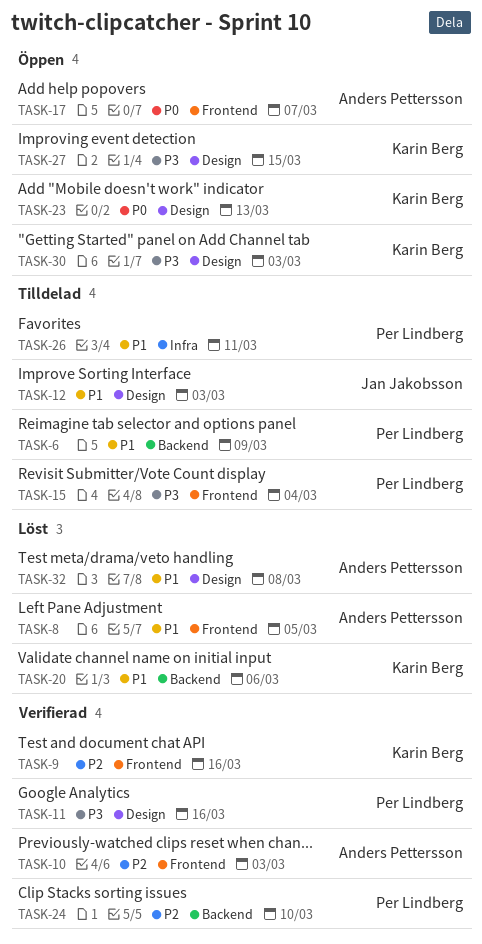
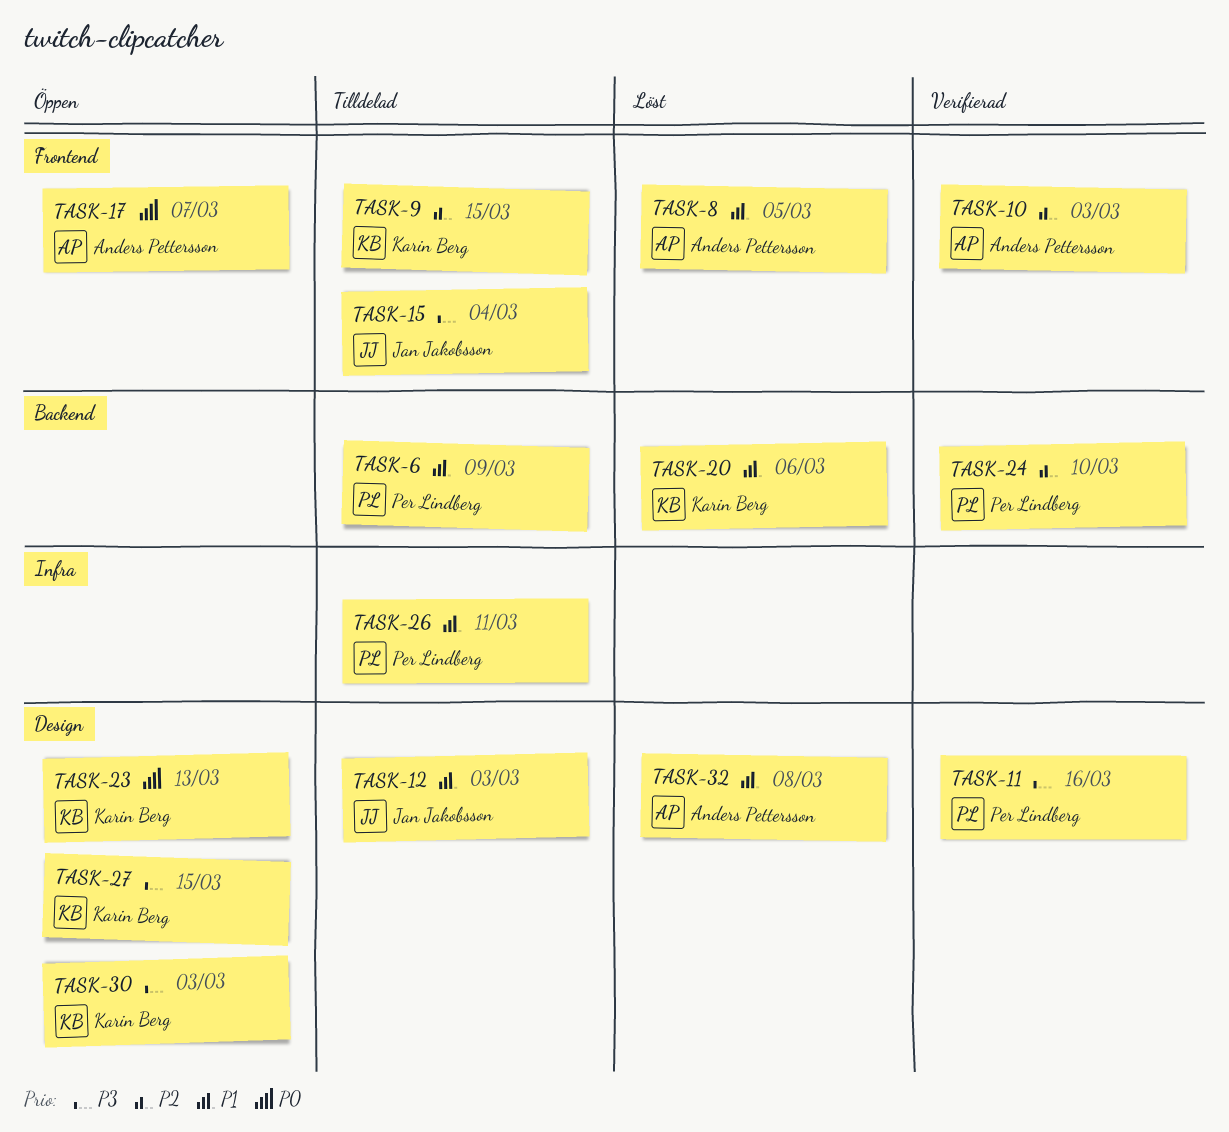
TASK-9, status: Verifierad -> Tilldelad
TASK-9, due: Mar 16 -> Mar 15
TASK-15, owner: Per Lindberg -> Jan Jakobsson

